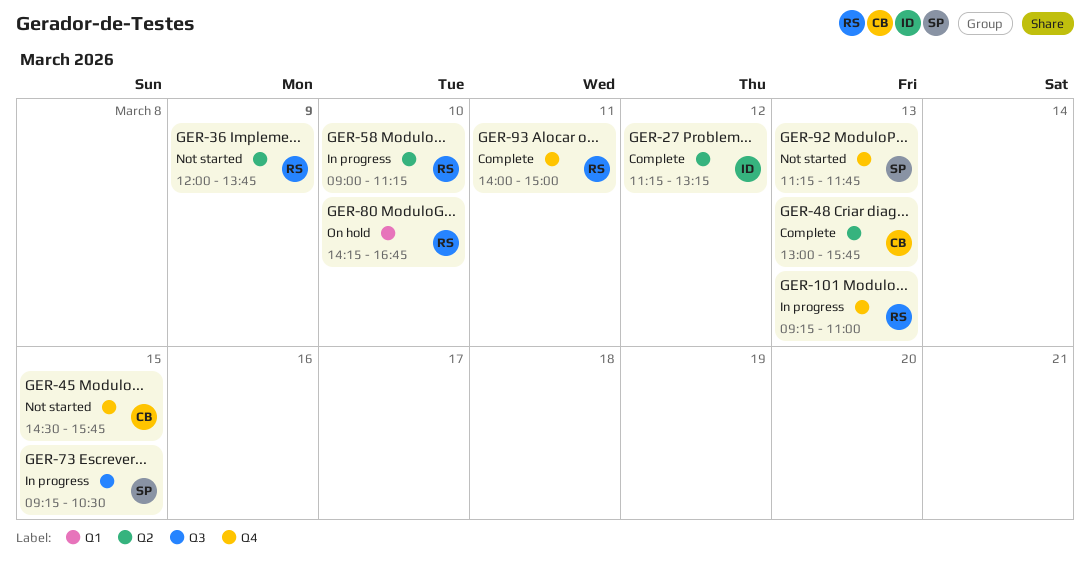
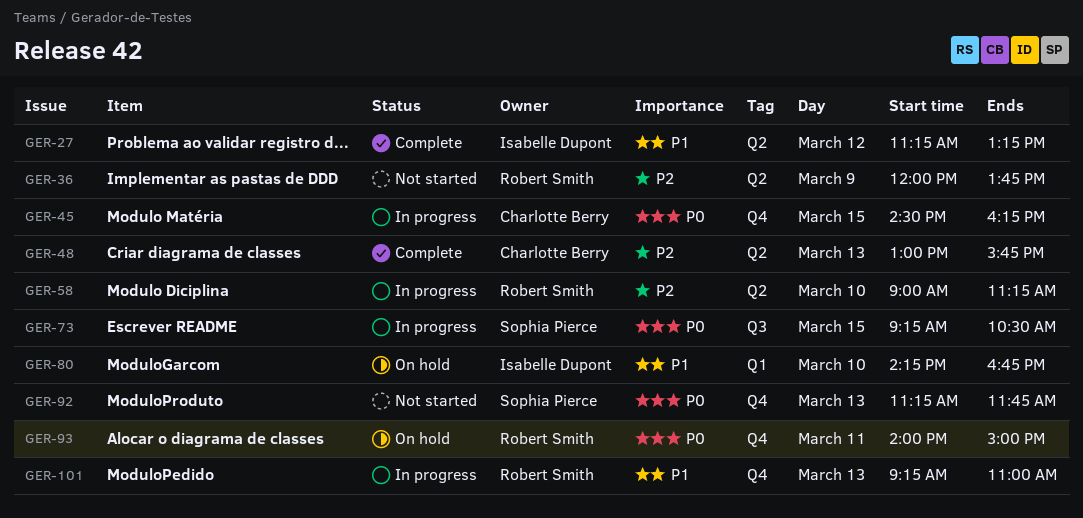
GER-45, status: Not started -> In progress
GER-45, ends: 15:45 -> 16:15
GER-80, owner: Robert Smith -> Isabelle Dupont
GER-93, status: Complete -> On hold

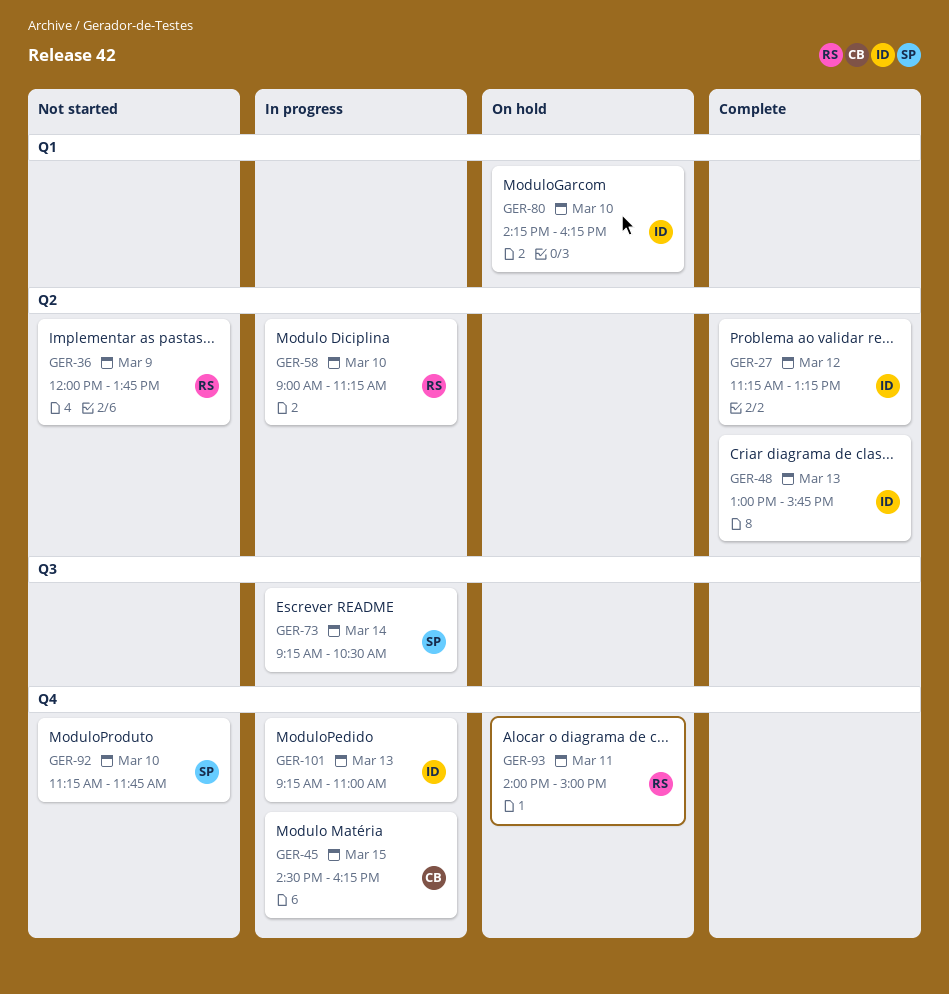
GER-48, owner: Charlotte Berry -> Isabelle Dupont
GER-73, day: Mar 15 -> Mar 14
GER-80, ends: 16:45 -> 16:15
GER-92, day: Mar 13 -> Mar 10
GER-101, owner: Robert Smith -> Isabelle Dupont

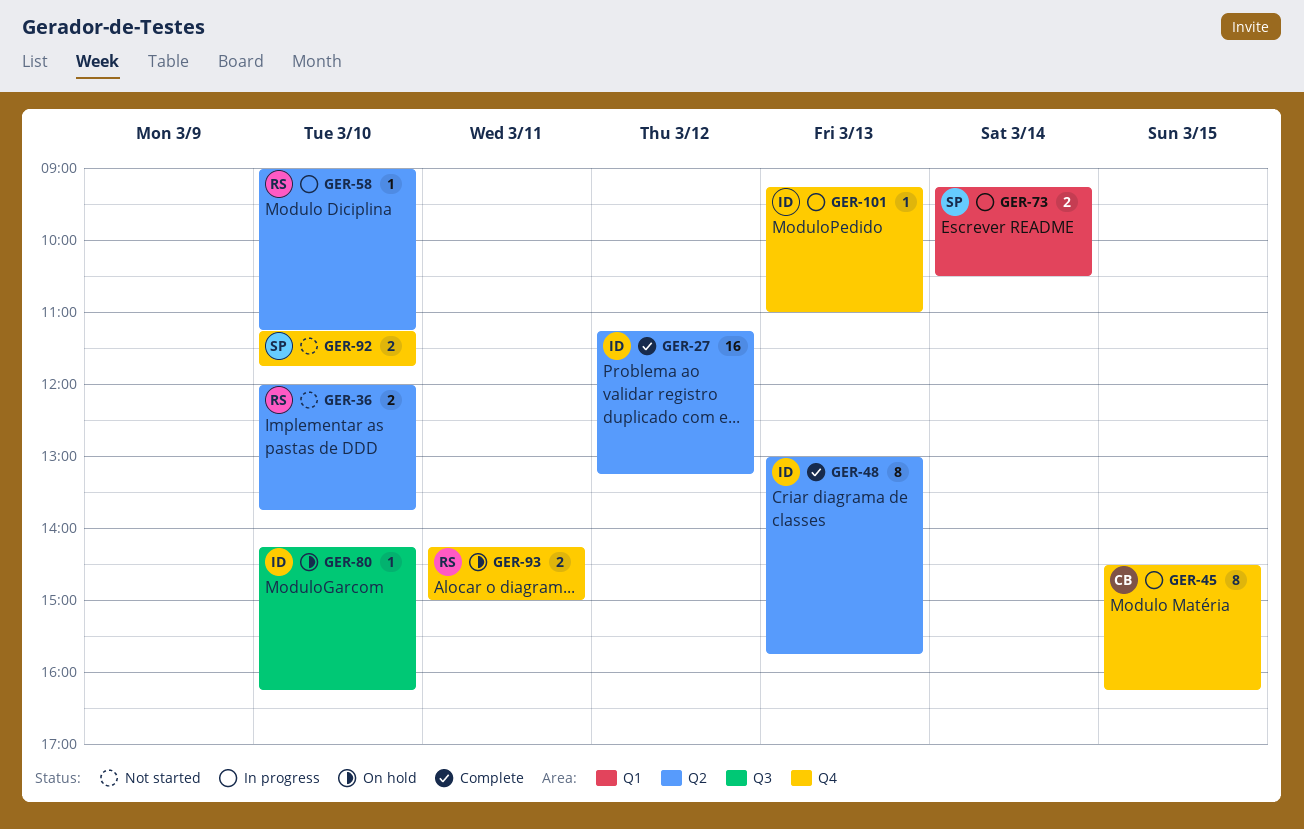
GER-36, day: Mar 9 -> Mar 10
GER-73, label: Q3 -> Q1
GER-80, label: Q1 -> Q3
GER-93, begins: 14:00 -> 14:15

